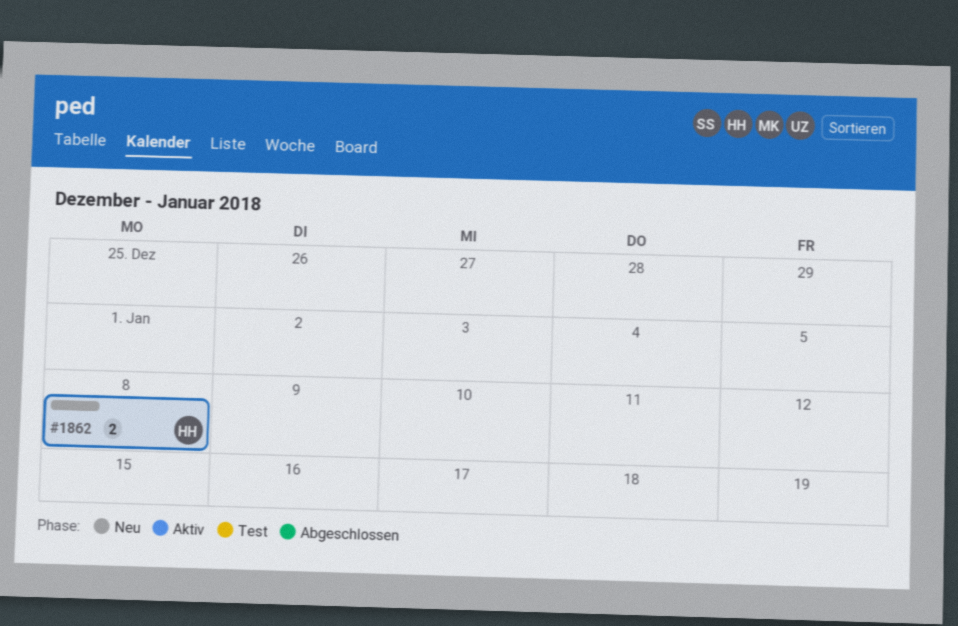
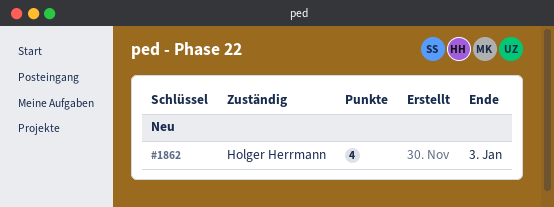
#1862, estimate: 2 -> 4
#1862, due: Jan 8 -> Jan 3

